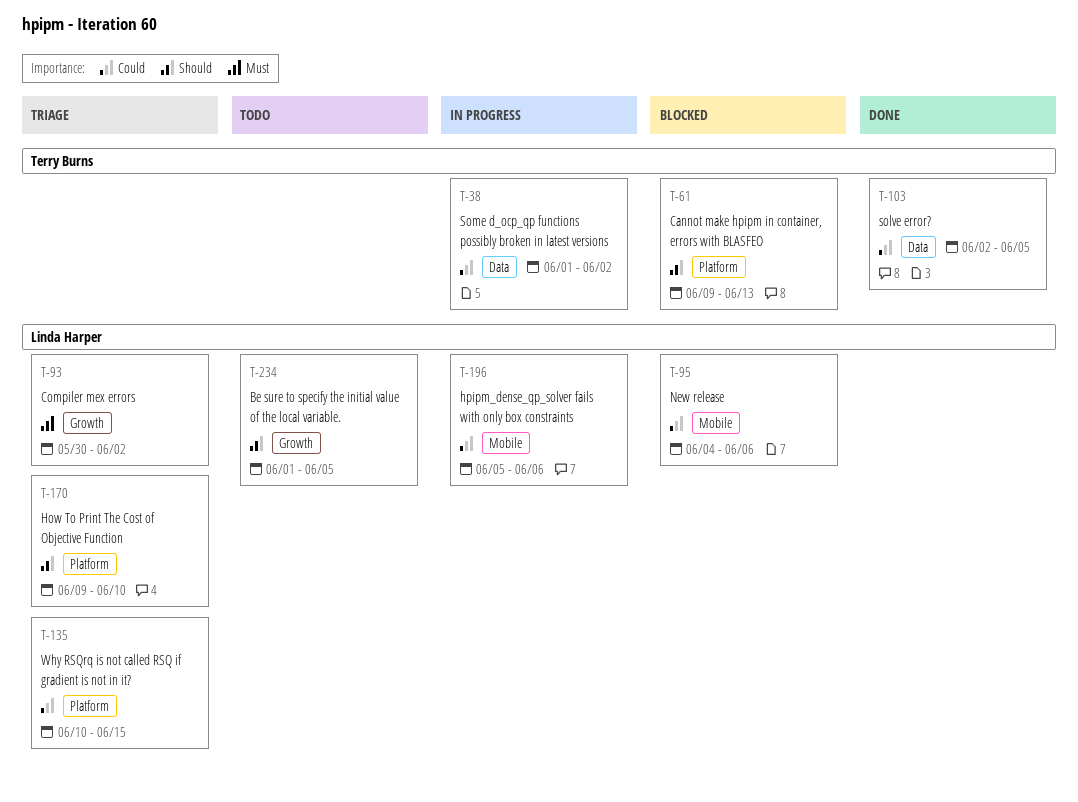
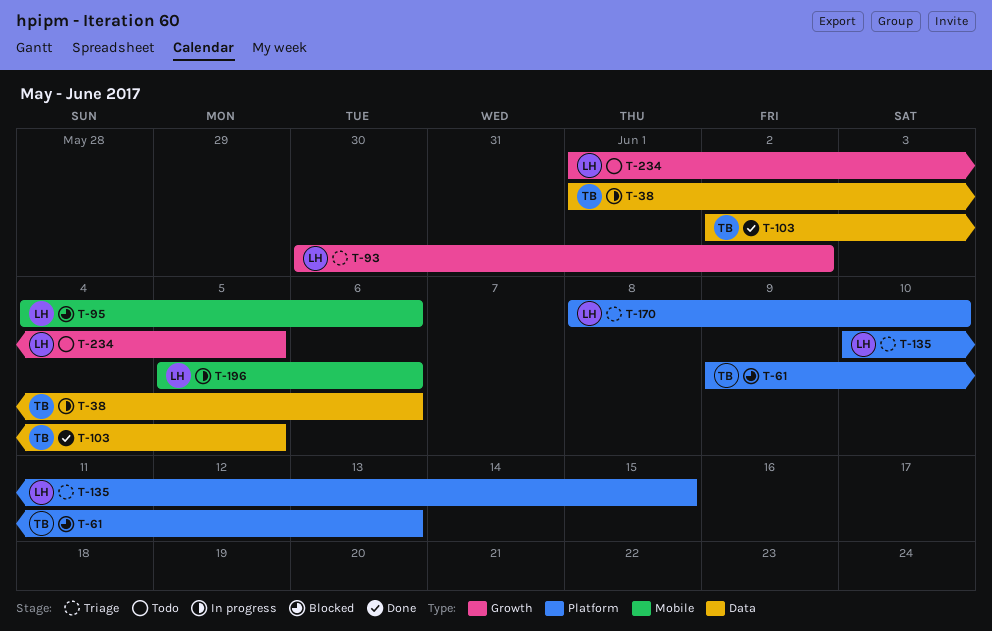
T-38, due: Jun 2 -> Jun 6
T-170, start: Jun 9 -> Jun 8

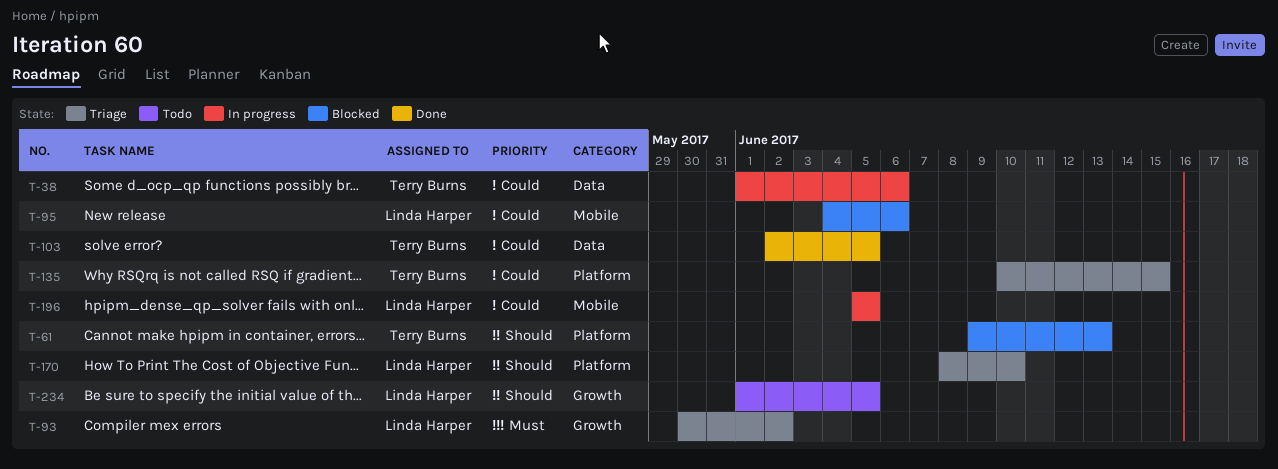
T-135, owner: Linda Harper -> Terry Burns
T-196, due: Jun 6 -> Jun 5

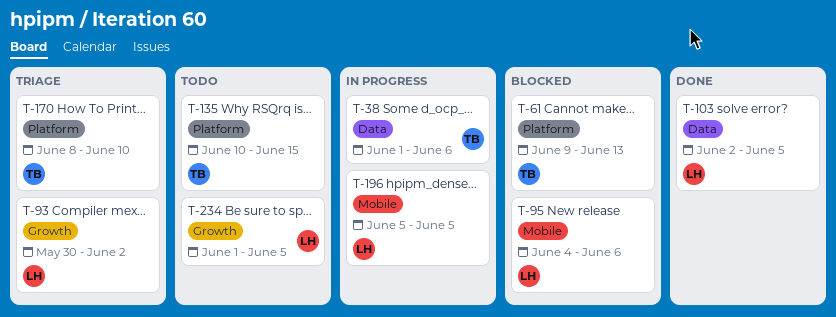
T-103, owner: Terry Burns -> Linda Harper
T-135, status: Triage -> Todo
T-170, owner: Linda Harper -> Terry Burns

